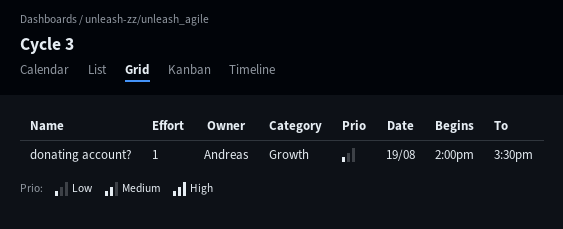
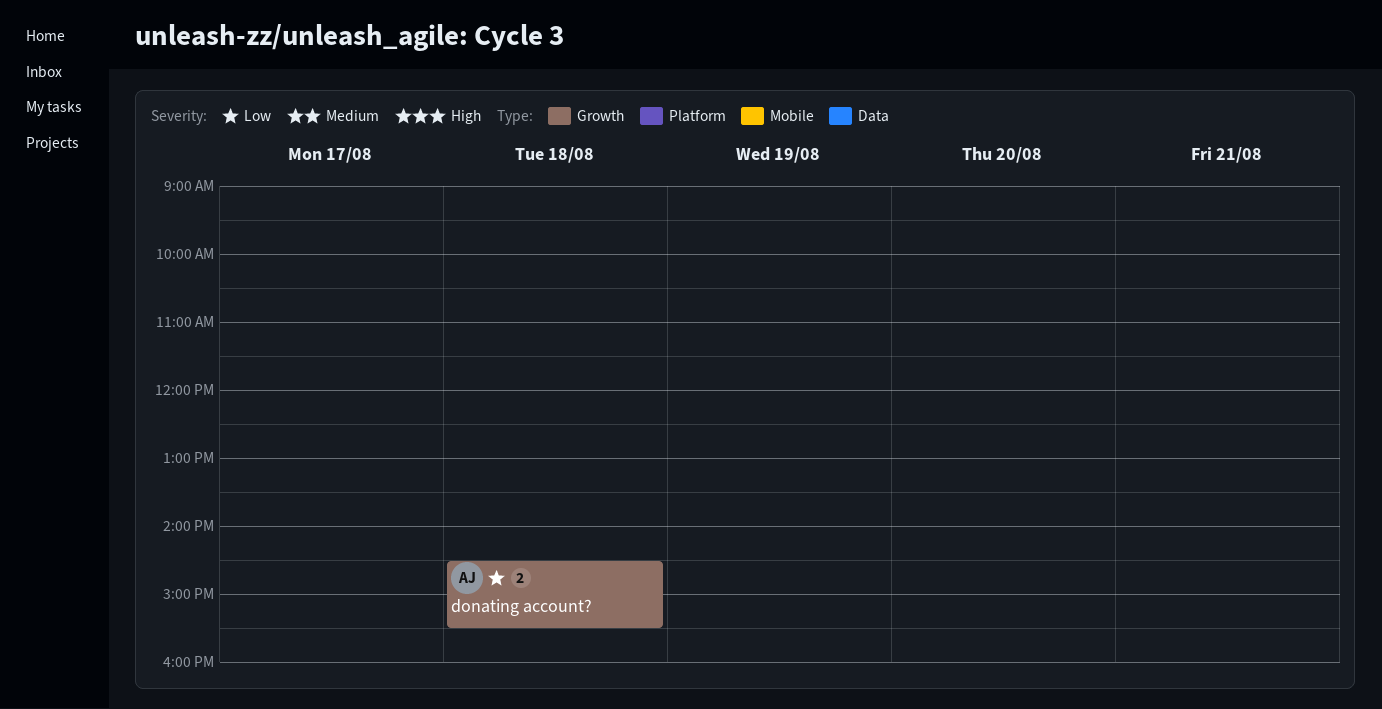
donating account?, estimate: 1 -> 2
donating account?, day: Aug 19 -> Aug 18
donating account?, begins: 14:00 -> 14:30

